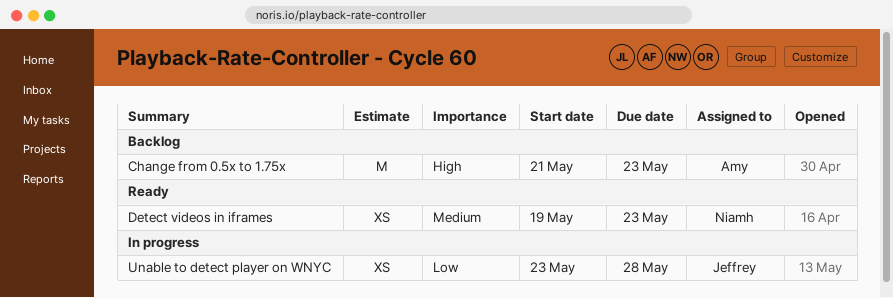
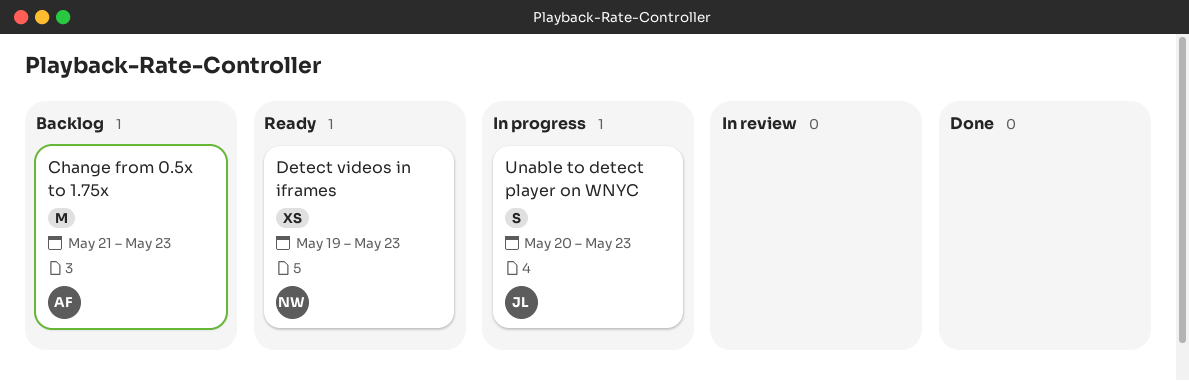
Unable to detect player on WNYC, estimate: XS -> S
Unable to detect player on WNYC, start: May 23 -> May 20
Unable to detect player on WNYC, due: May 28 -> May 23

